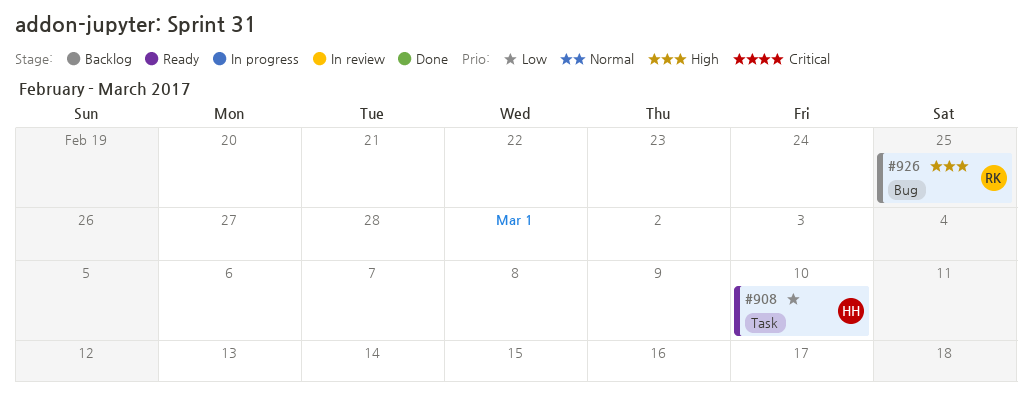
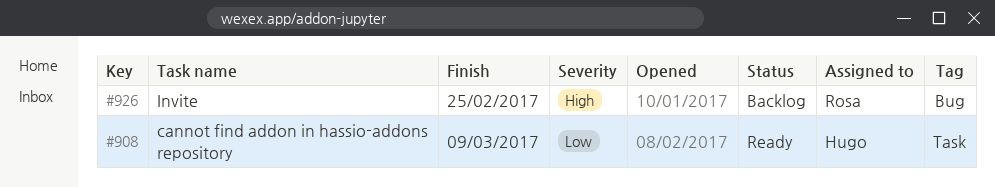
#908, due: Mar 10 -> Mar 9

